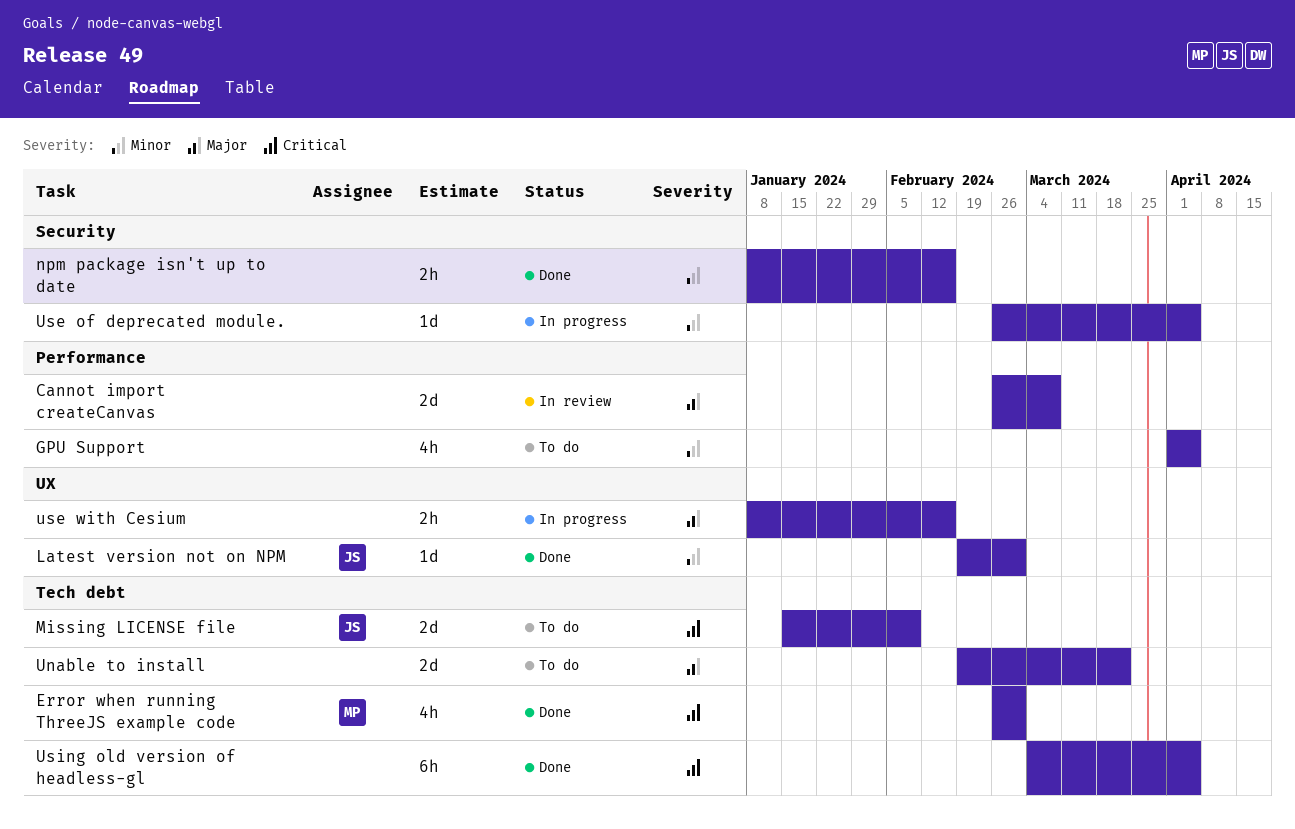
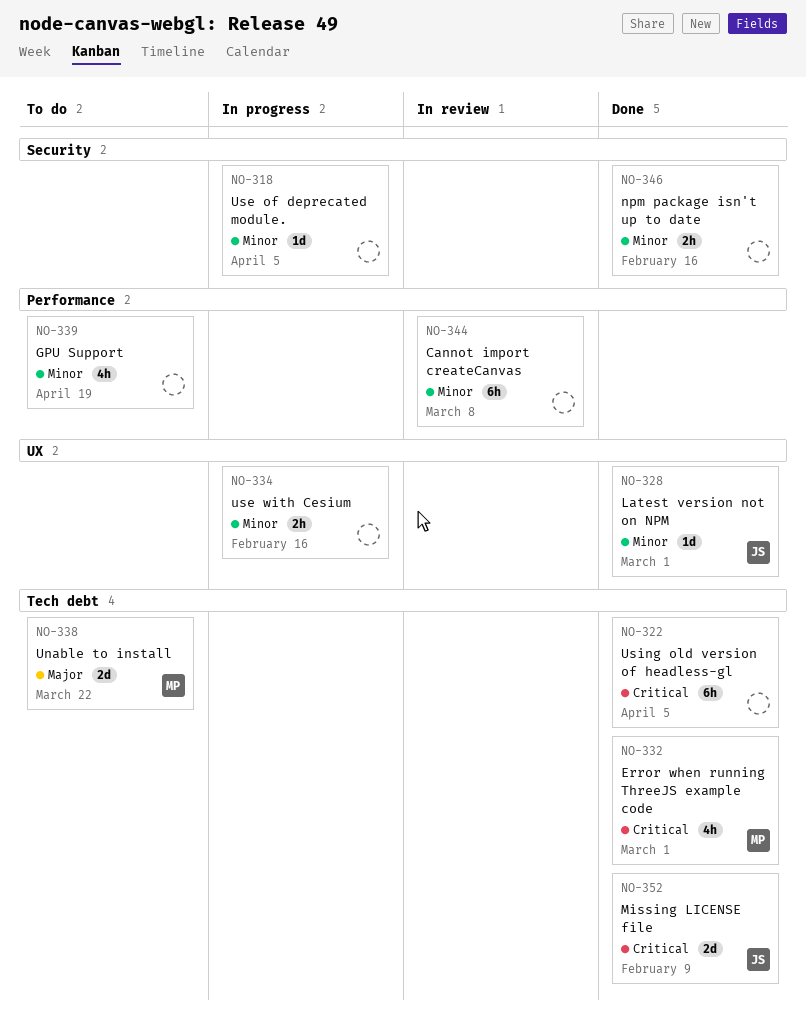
Cannot import createCanvas, priority: Major -> Minor
Cannot import createCanvas, estimate: 2d -> 6h
GPU Support, due: Apr 5 -> Apr 19
Missing LICENSE file, status: To do -> Done
Unable to install, owner: none -> MP
use with Cesium, priority: Major -> Minor

